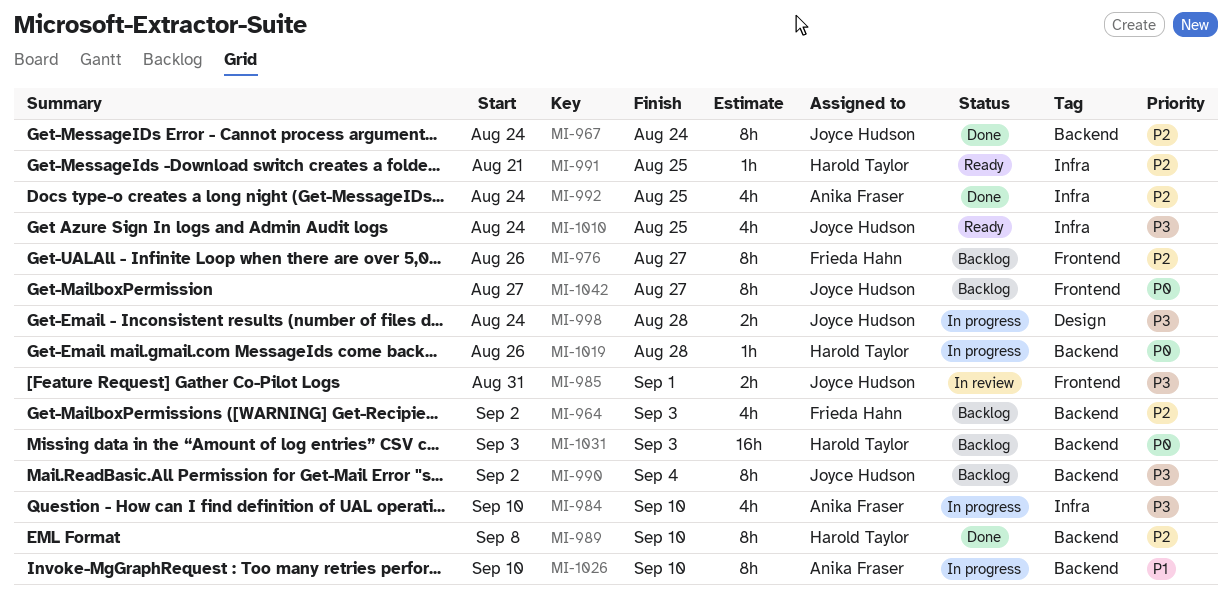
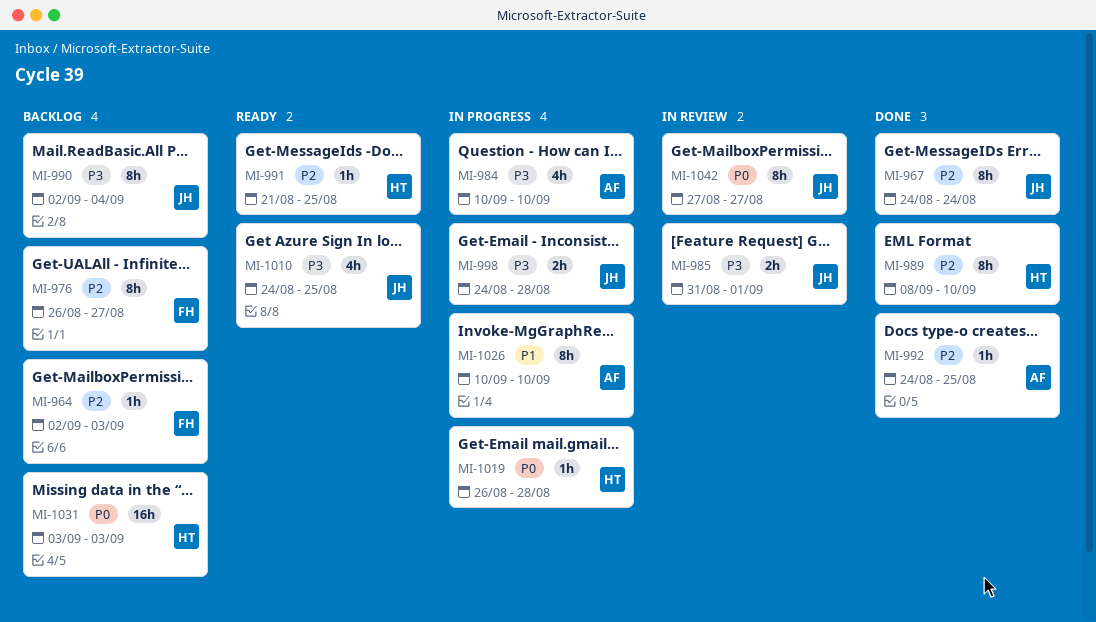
MI-964, estimate: 4h -> 1h
MI-992, estimate: 4h -> 1h
MI-1042, status: Backlog -> In review

